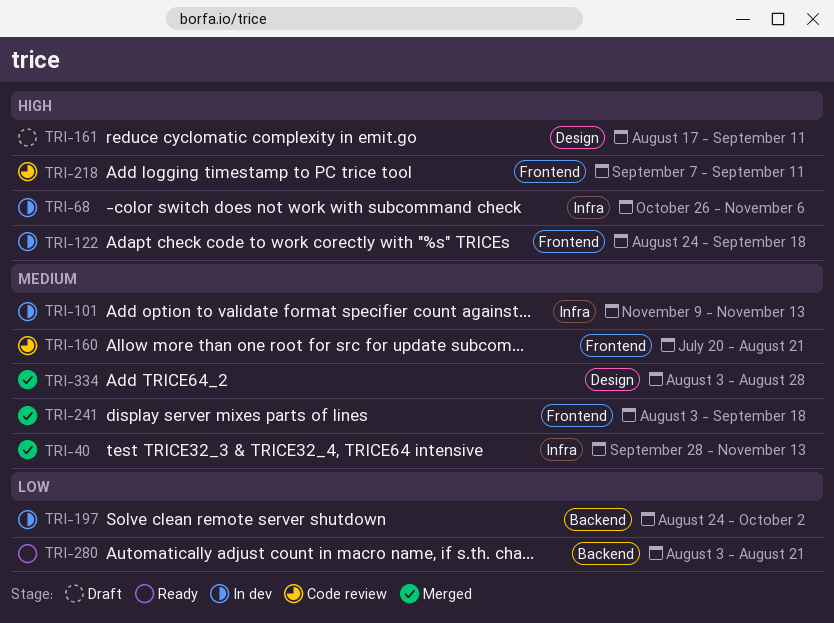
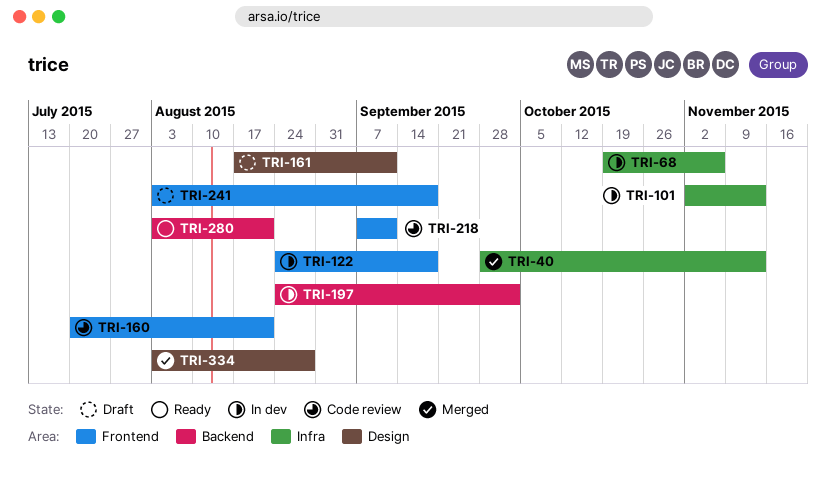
TRI-68, start: Oct 26 -> Oct 19
TRI-101, start: Nov 9 -> Nov 2
TRI-241, status: Merged -> Draft

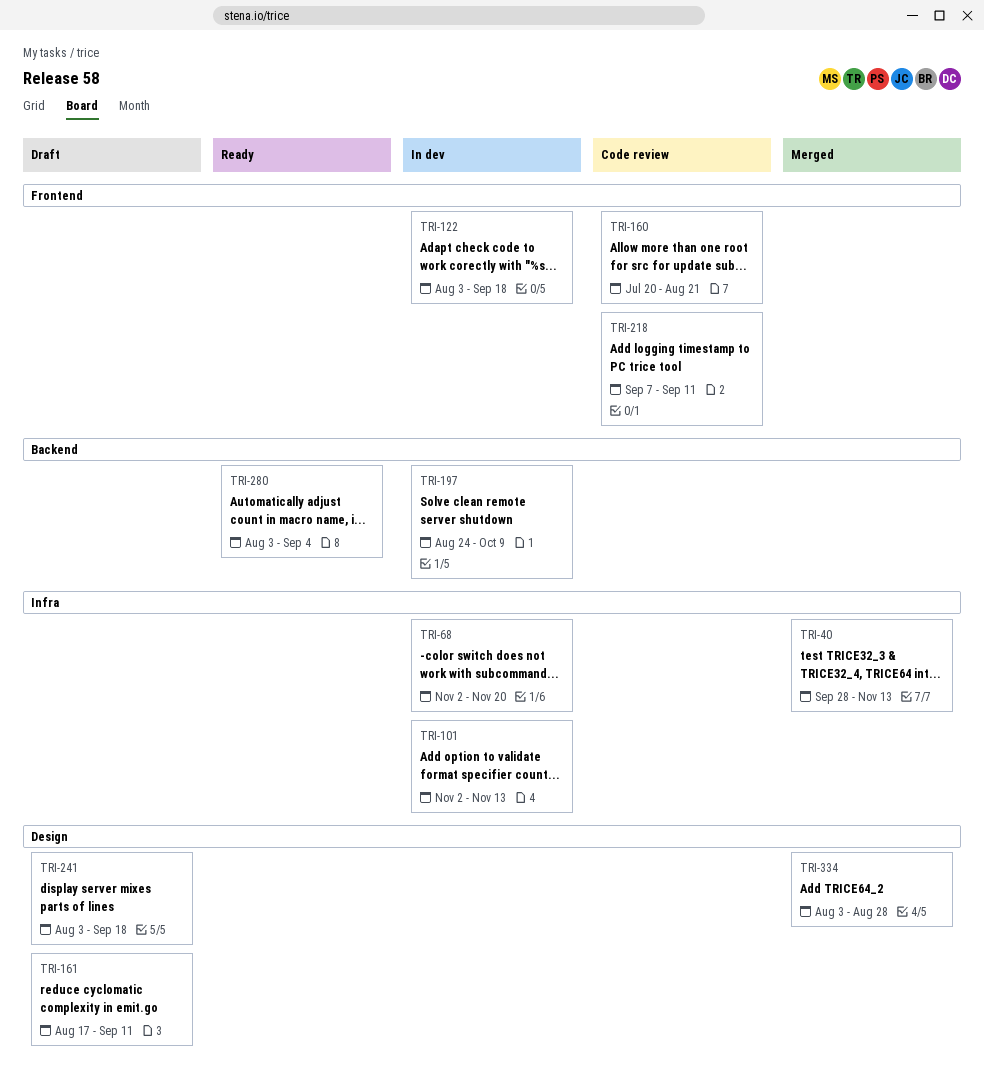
TRI-68, start: Oct 19 -> Nov 2
TRI-68, due: Nov 6 -> Nov 20
TRI-122, start: Aug 24 -> Aug 3
TRI-197, due: Oct 2 -> Oct 9
TRI-241, label: Frontend -> Design
TRI-280, due: Aug 21 -> Sep 4

